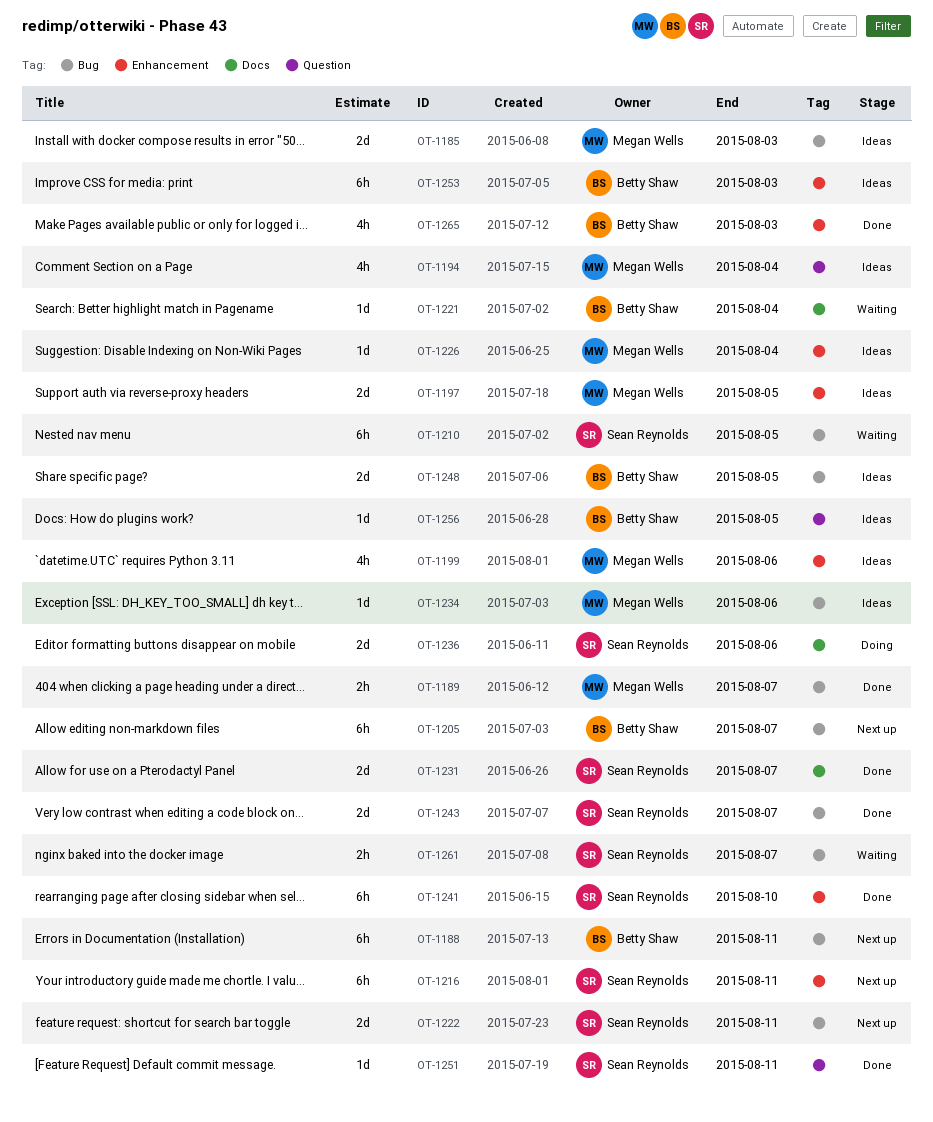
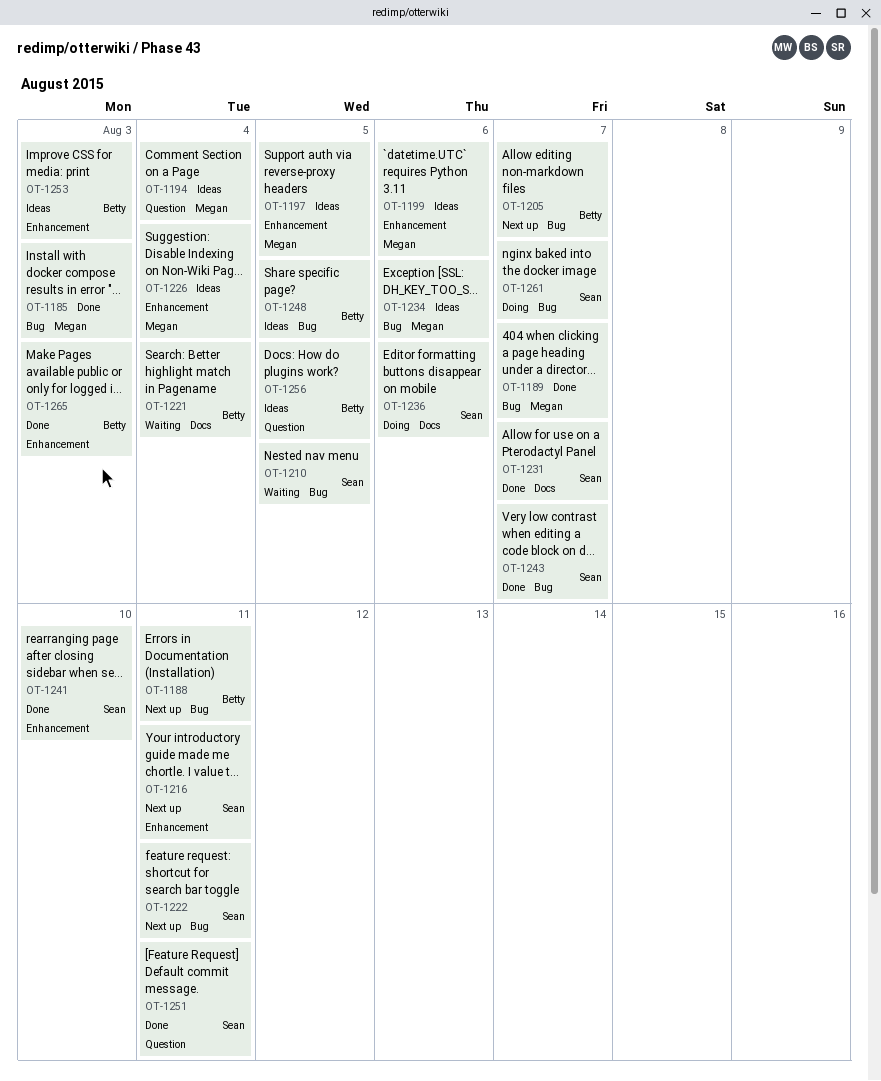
OT-1185, status: Ideas -> Done
OT-1261, status: Waiting -> Doing

